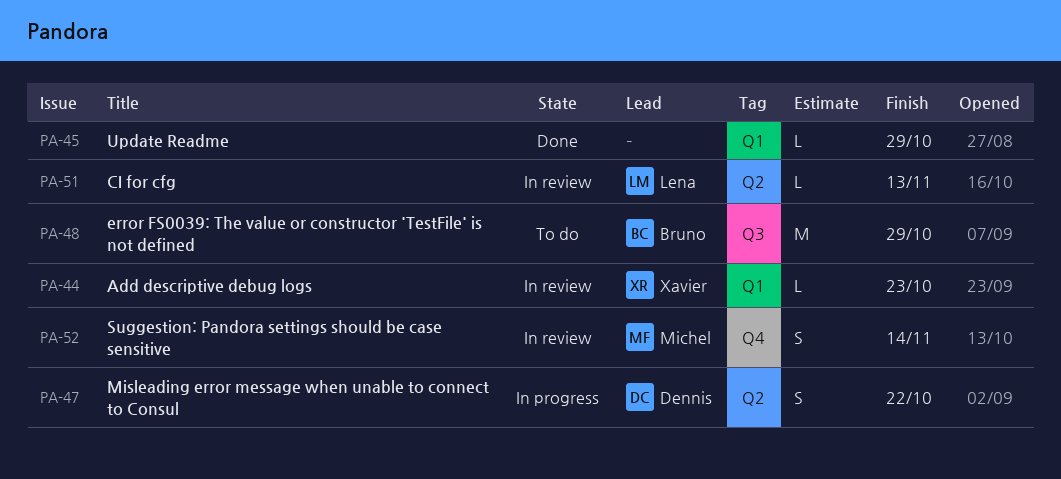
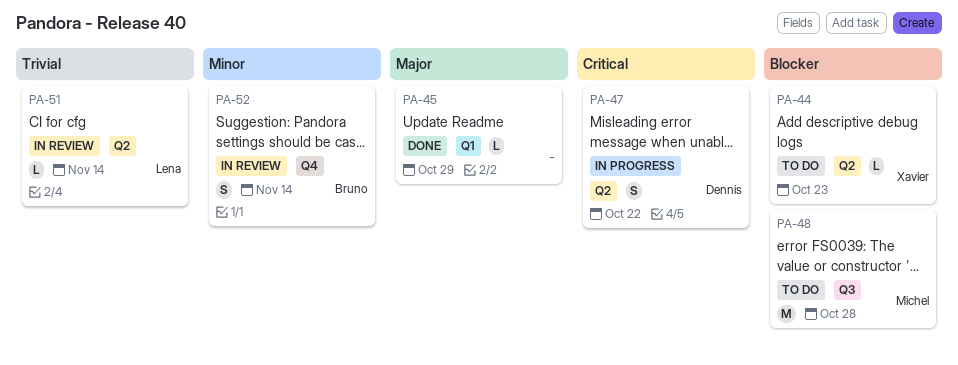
PA-44, status: In review -> To do
PA-44, label: Q1 -> Q2
PA-48, owner: Bruno -> Michel
PA-48, due: Oct 29 -> Oct 28
PA-51, due: Nov 13 -> Nov 14
PA-52, owner: Michel -> Bruno

